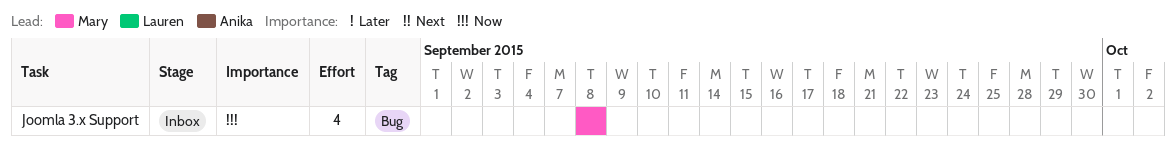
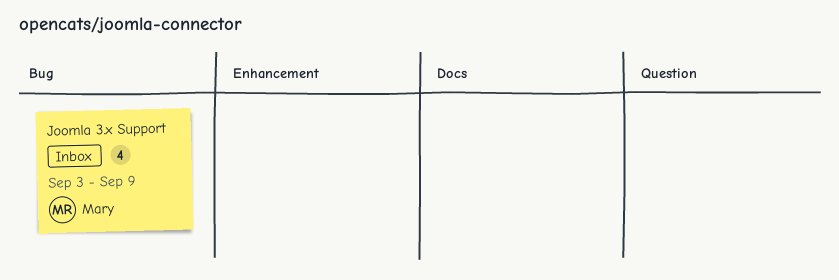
Joomla 3.x Support, start: Sep 8 -> Sep 3
Joomla 3.x Support, due: Sep 8 -> Sep 9

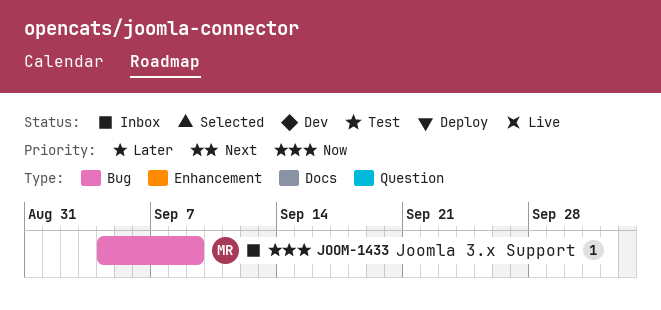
Joomla 3.x Support, estimate: 4 -> 1
Joomla 3.x Support, start: Sep 3 -> Sep 4

